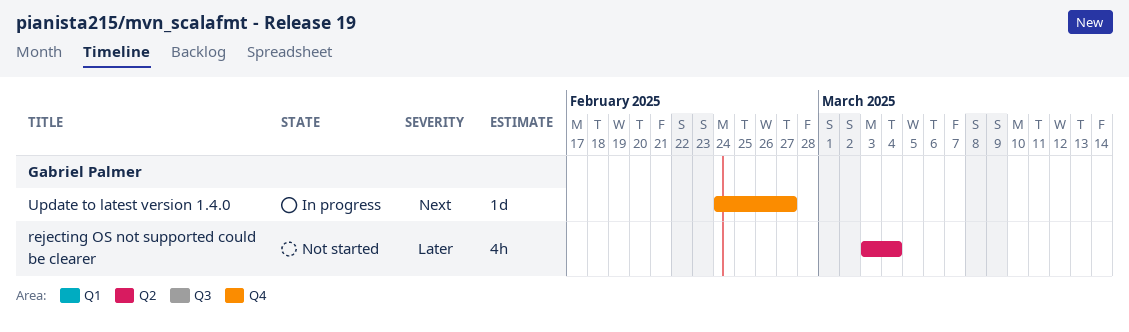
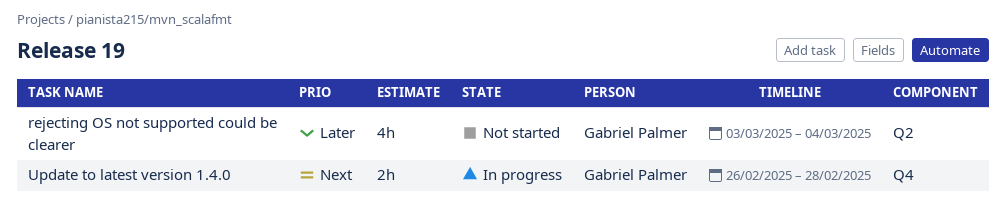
Update to latest version 1.4.0, estimate: 1d -> 2h
Update to latest version 1.4.0, start: Feb 24 -> Feb 26
Update to latest version 1.4.0, due: Feb 27 -> Feb 28

